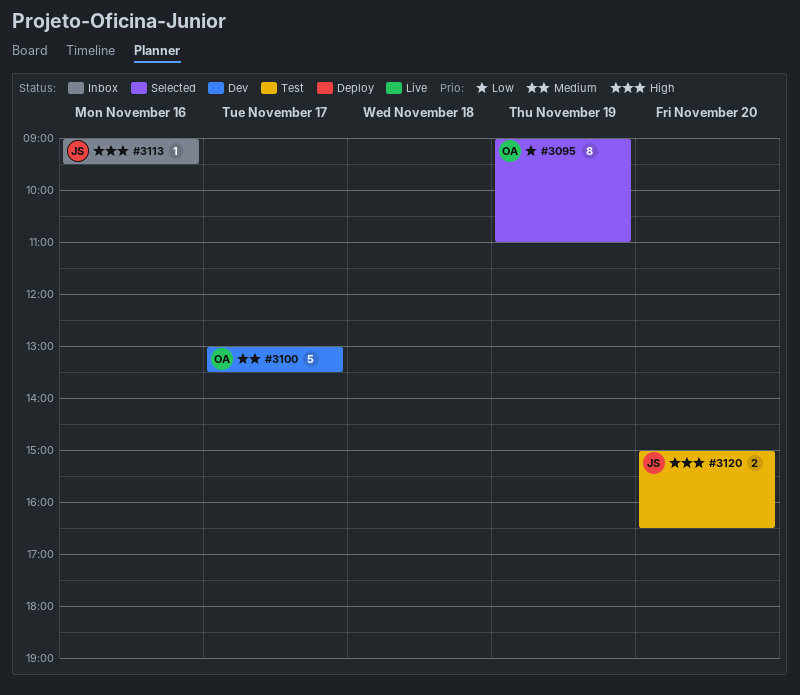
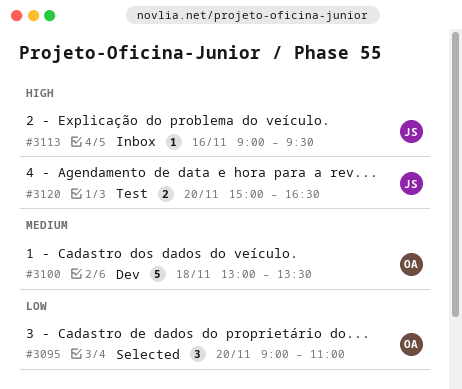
#3095, estimate: 8 -> 3
#3095, day: Nov 19 -> Nov 20
#3100, day: Nov 17 -> Nov 18

